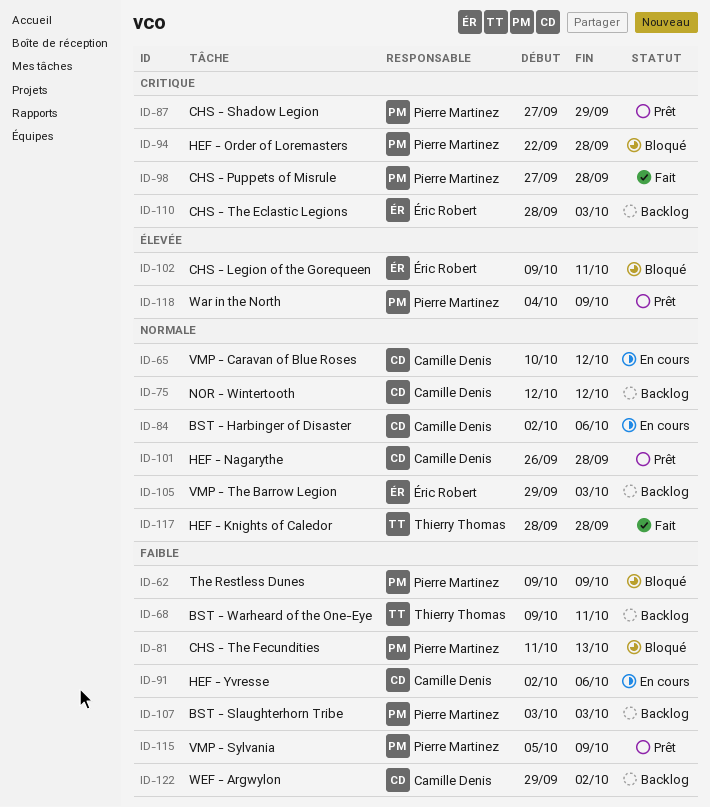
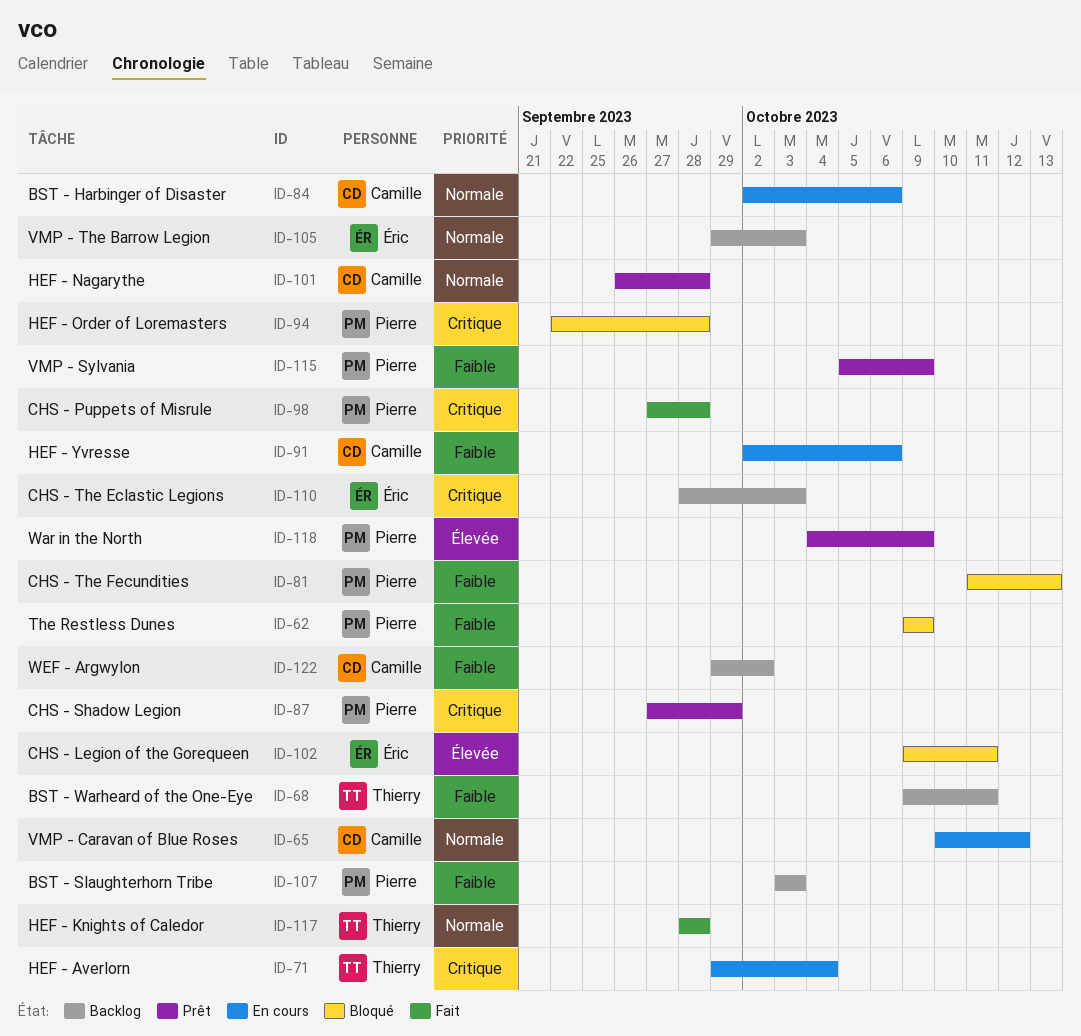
ID-71: none -> present
ID-75: present -> none

